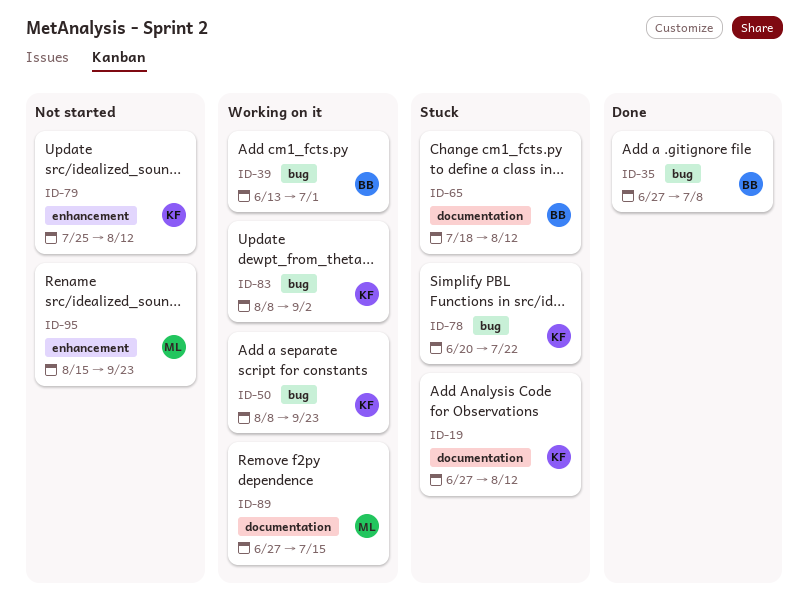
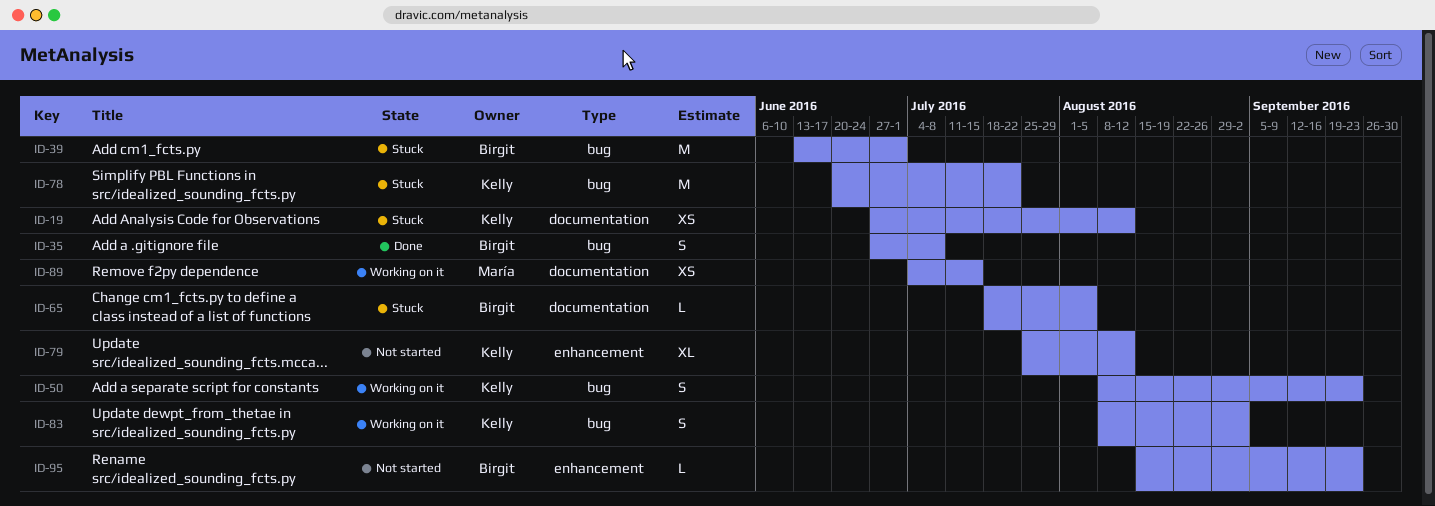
ID-39, status: Working on it -> Stuck
ID-65, due: Aug 12 -> Aug 5
ID-89, start: Jun 27 -> Jul 4
ID-95, owner: María -> Birgit

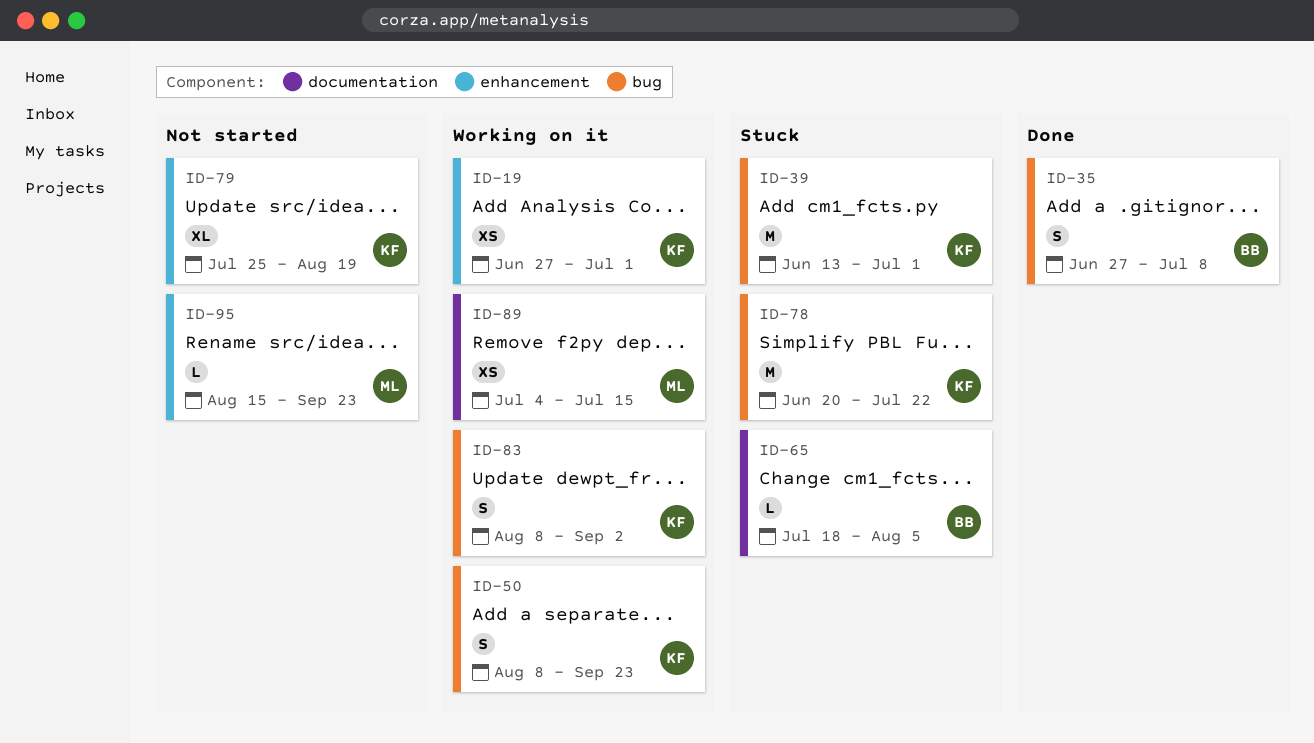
ID-19, status: Stuck -> Working on it
ID-19, label: documentation -> enhancement
ID-19, due: Aug 12 -> Jul 1
ID-39, owner: Birgit -> Kelly
ID-79, due: Aug 12 -> Aug 19
ID-95, owner: Birgit -> María

